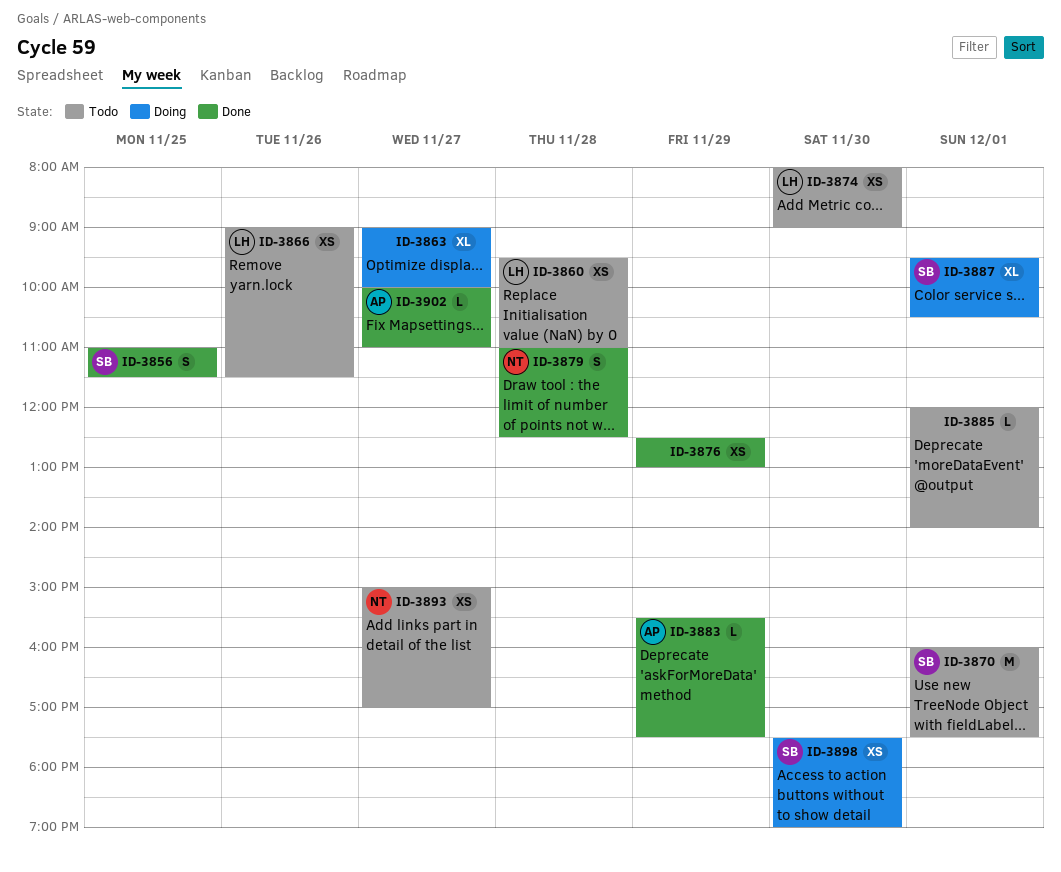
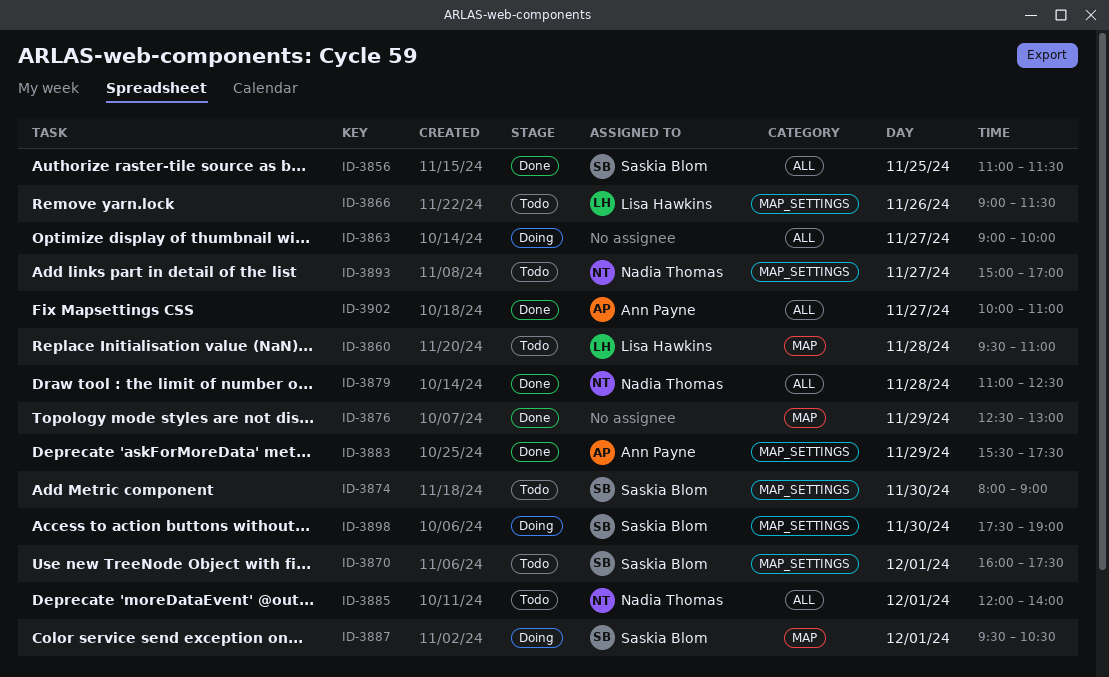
ID-3874, owner: Lisa Hawkins -> Saskia Blom
ID-3885, owner: none -> Nadia Thomas

